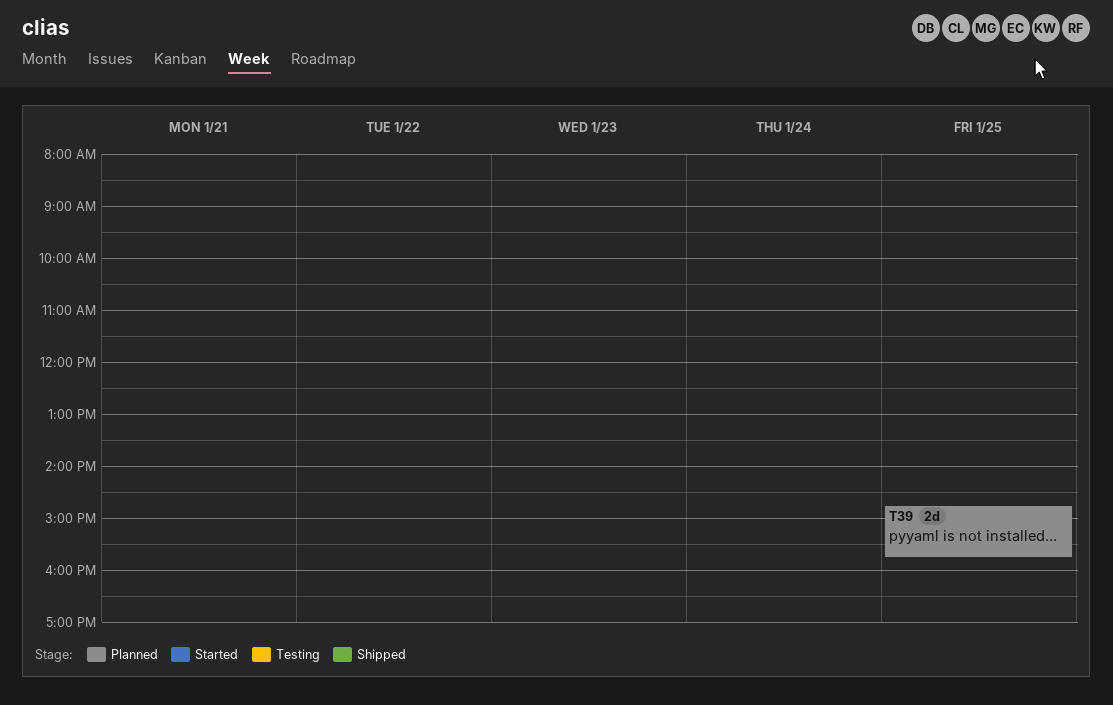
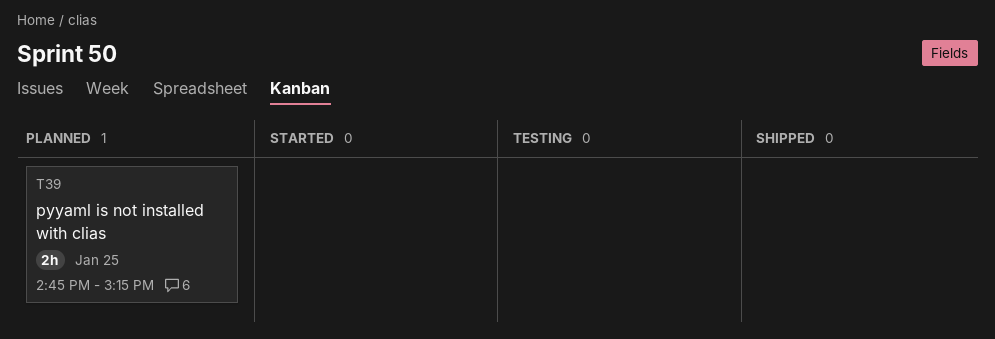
T39, estimate: 2d -> 2h
T39, ends: 15:45 -> 15:15

